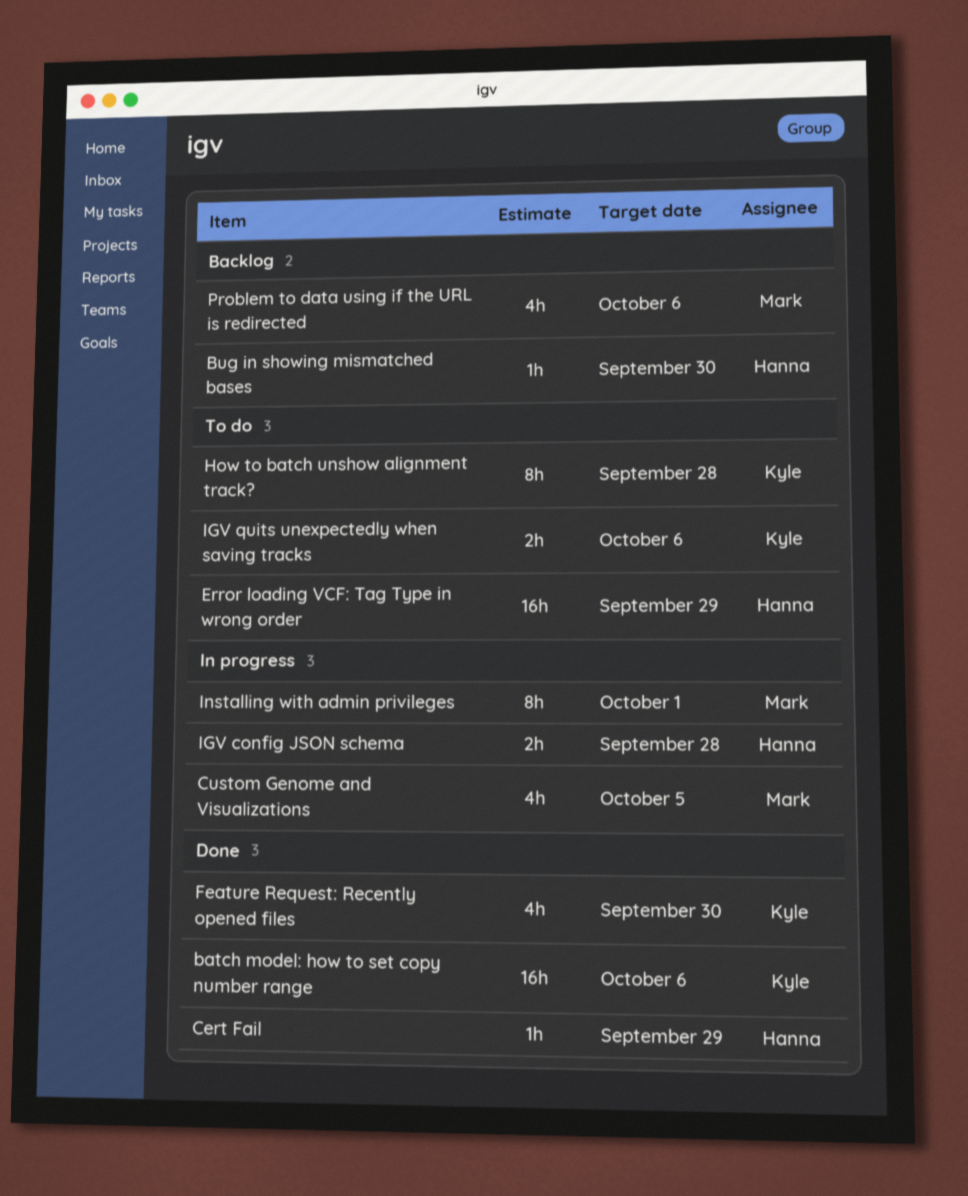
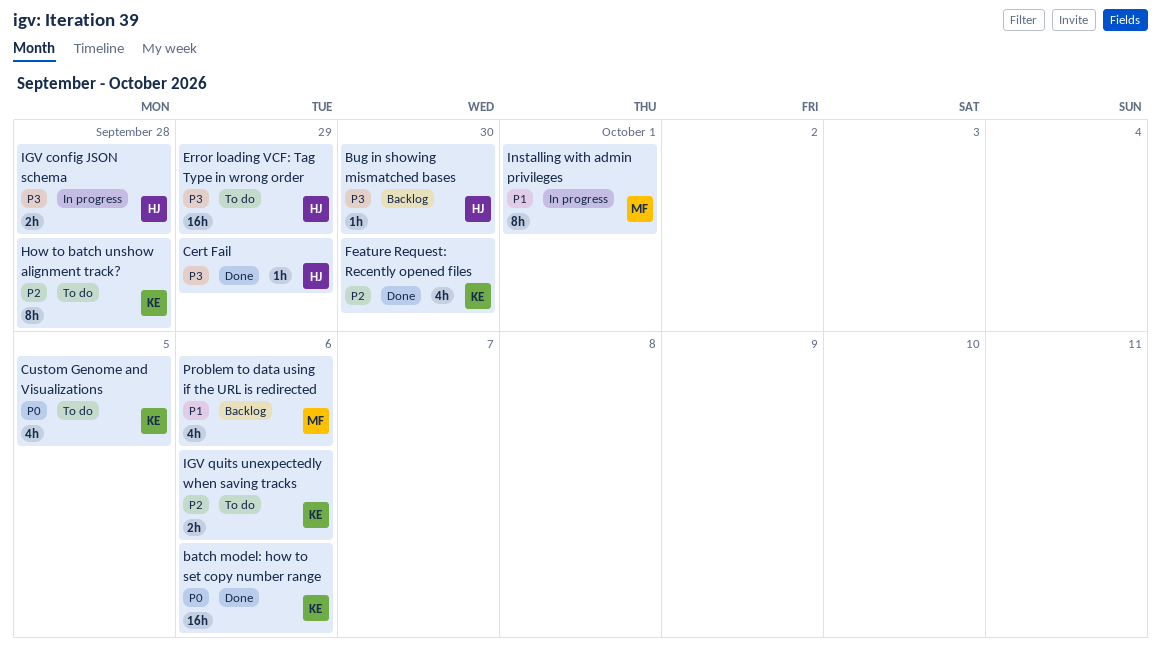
Custom Genome and Visualizations, status: In progress -> To do
Custom Genome and Visualizations, owner: Mark -> Kyle

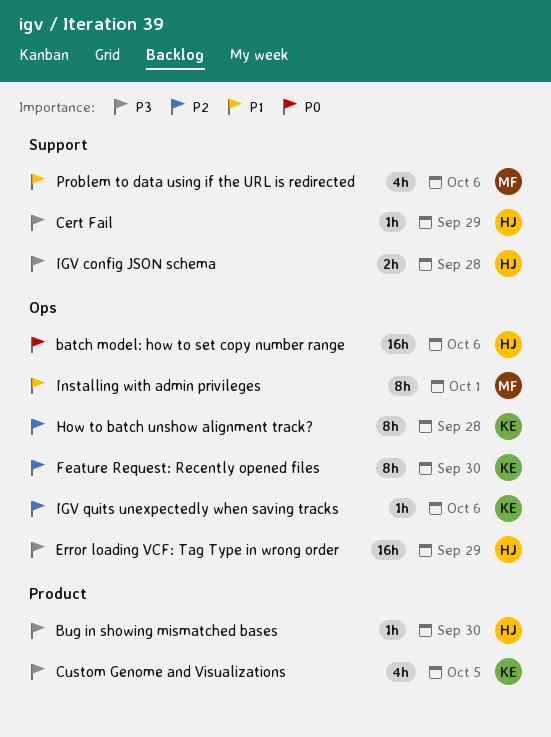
batch model: how to set copy number range, owner: KE -> HJ
Custom Genome and Visualizations, priority: P0 -> P3
Feature Request: Recently opened files, estimate: 4h -> 8h
IGV quits unexpectedly when saving tracks, estimate: 2h -> 1h

